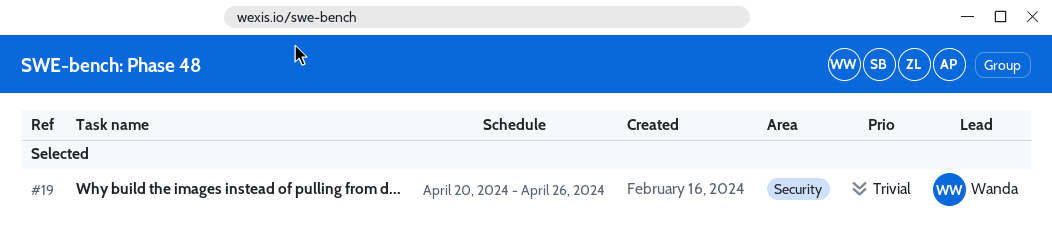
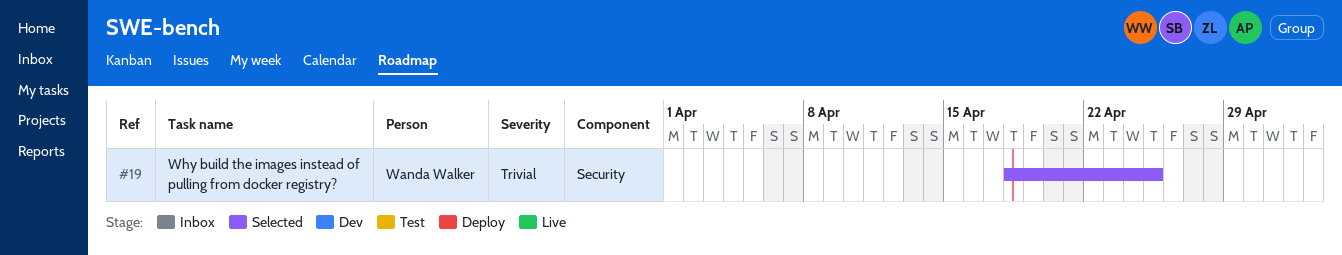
#19, start: Apr 20 -> Apr 18
#19, due: Apr 26 -> Apr 25

